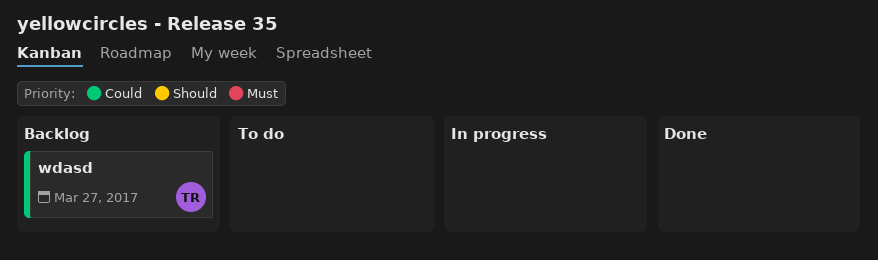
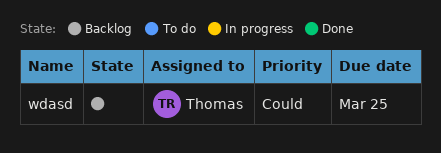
wdasd, due: Mar 27 -> Mar 25

